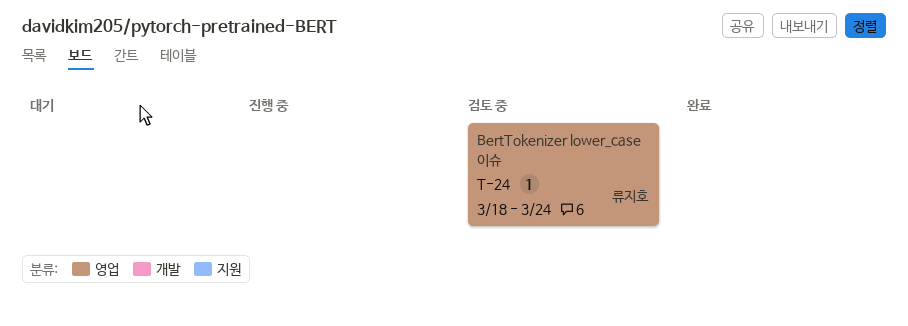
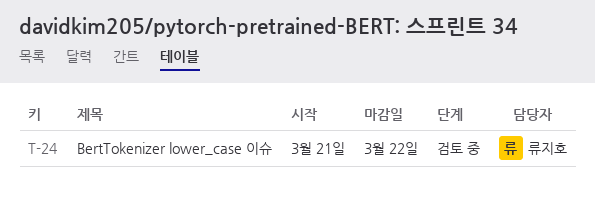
T-24, start: Mar 18 -> Mar 21
T-24, due: Mar 24 -> Mar 22

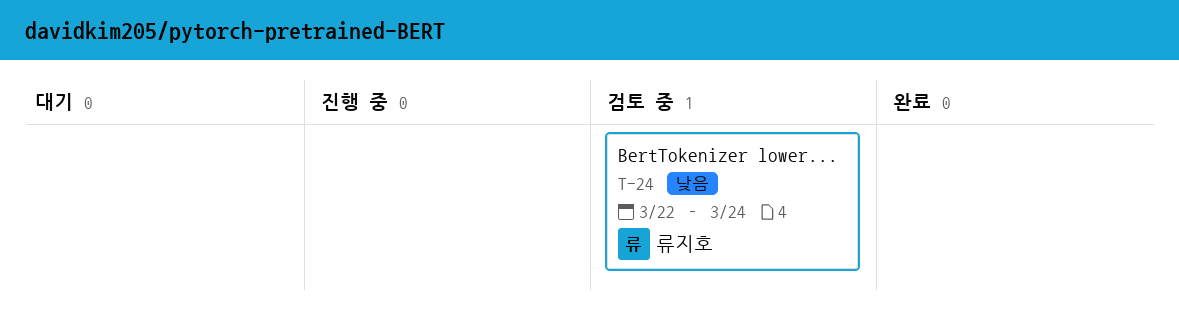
T-24, start: Mar 21 -> Mar 22
T-24, due: Mar 22 -> Mar 24

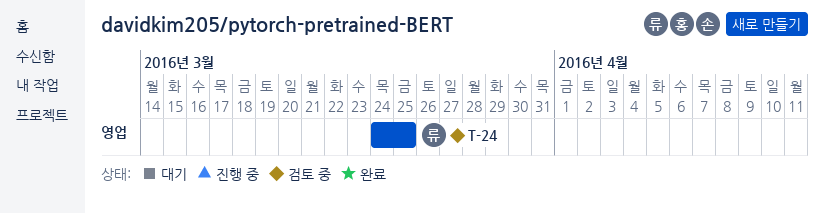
T-24, start: Mar 22 -> Mar 24
T-24, due: Mar 24 -> Mar 25

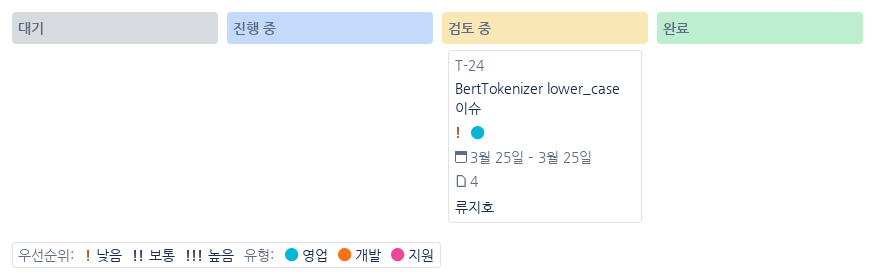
T-24, start: Mar 24 -> Mar 25

